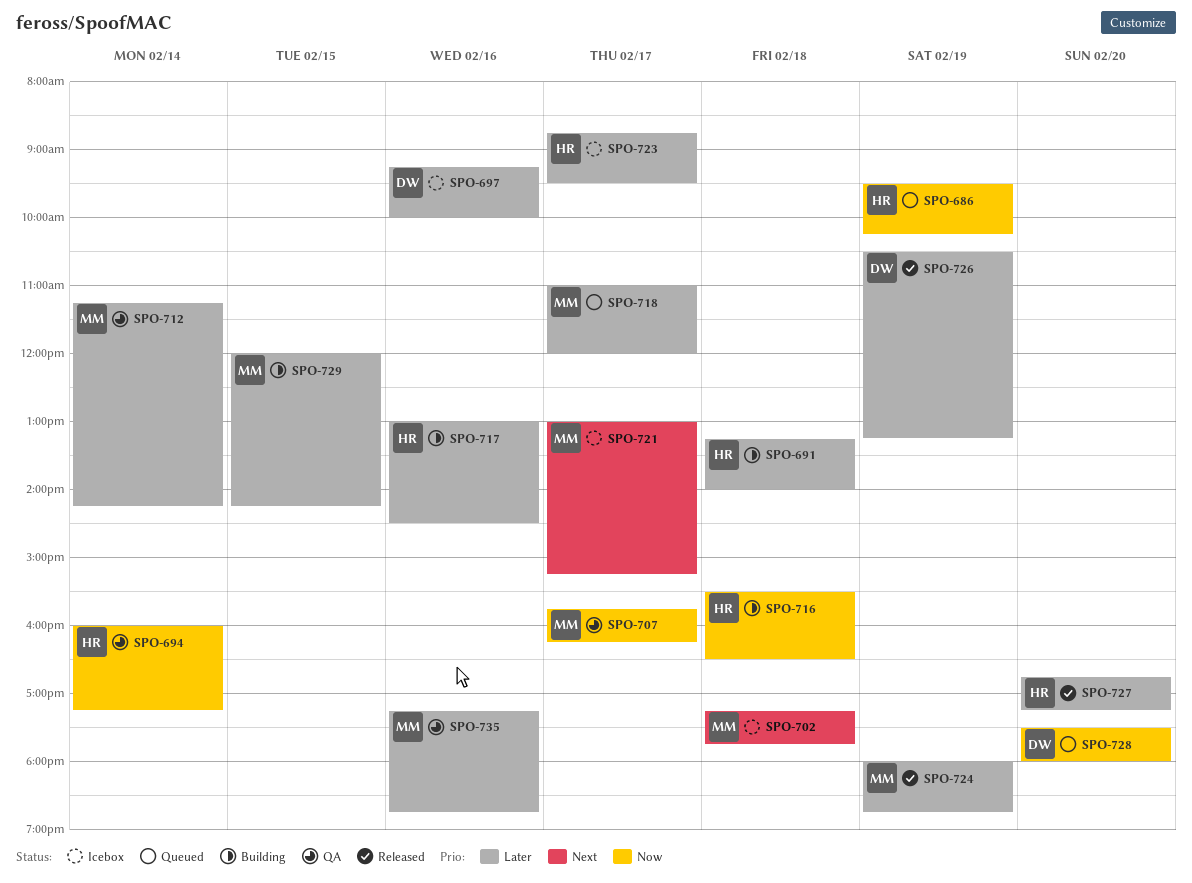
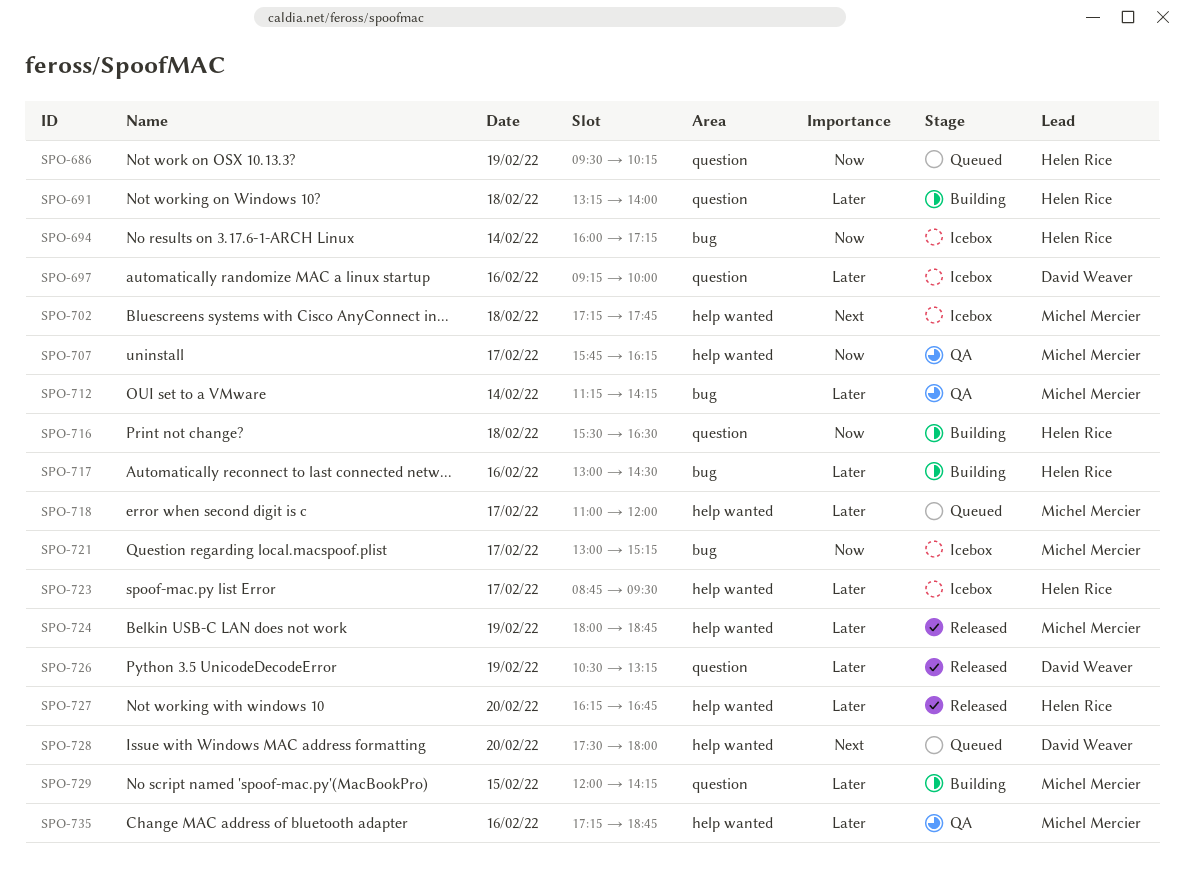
SPO-694, status: QA -> Icebox
SPO-721, priority: Next -> Now
SPO-727, begins: 16:45 -> 16:15
SPO-727, ends: 17:15 -> 16:45
SPO-728, priority: Now -> Next

